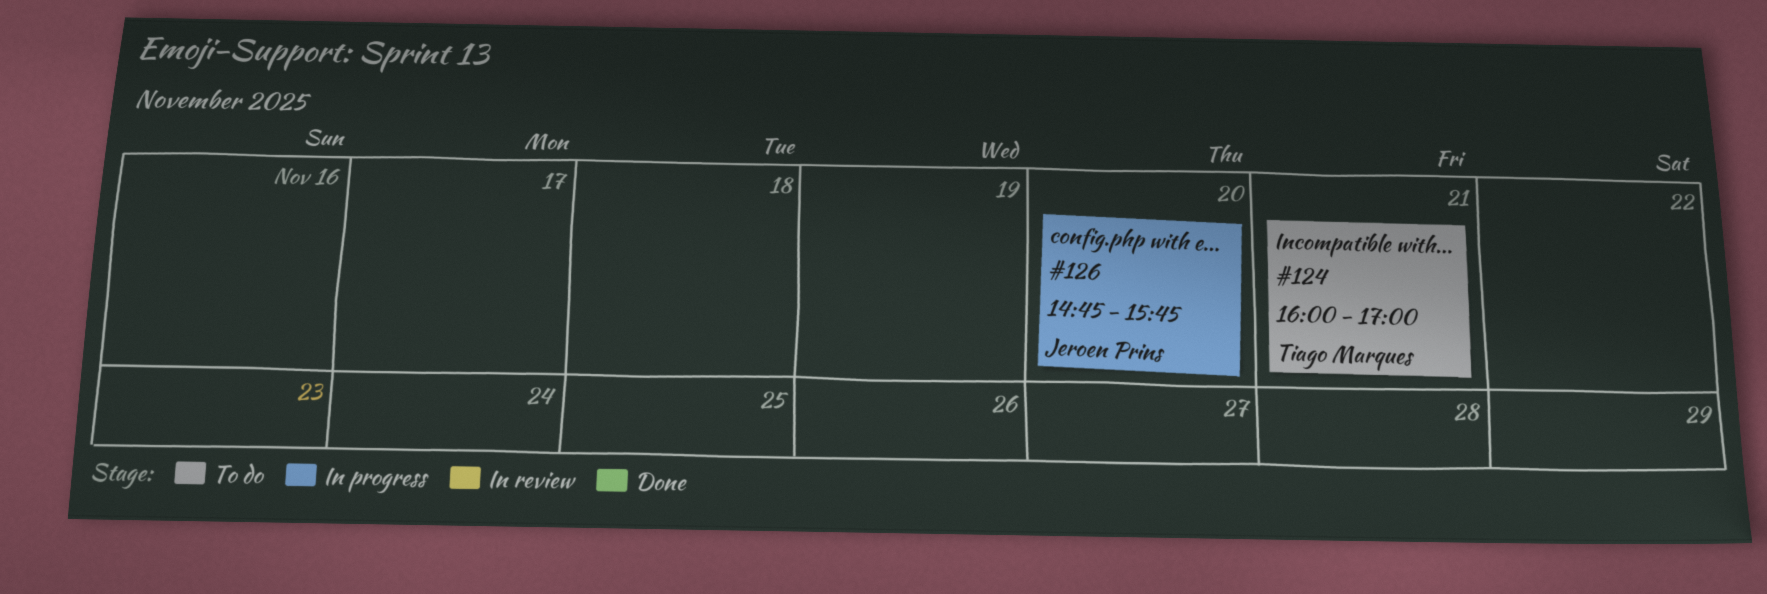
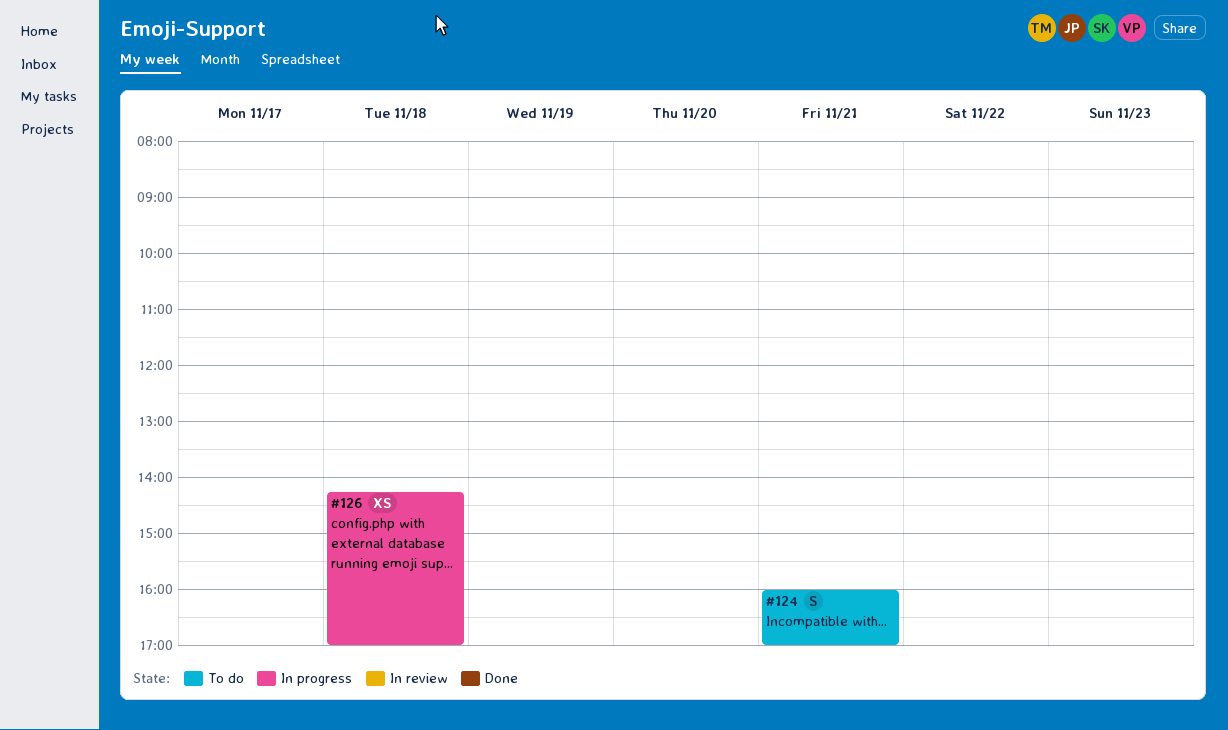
#126, day: Nov 20 -> Nov 18
#126, begins: 14:45 -> 14:15
#126, ends: 15:45 -> 17:00

